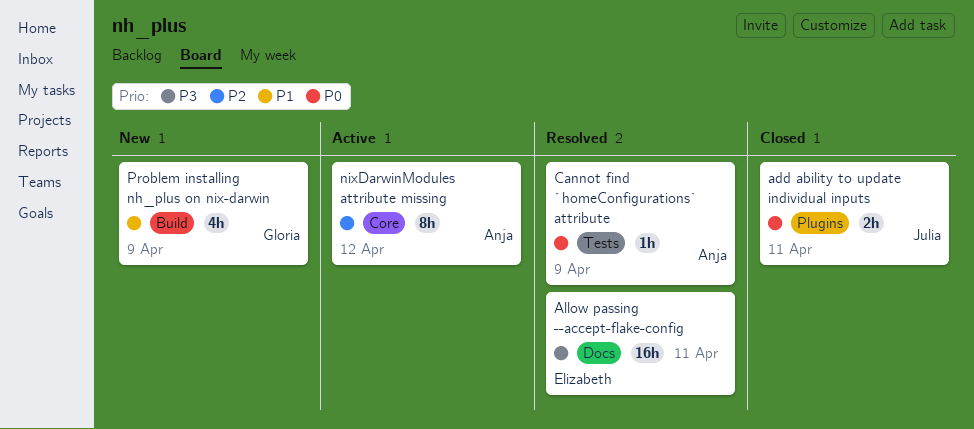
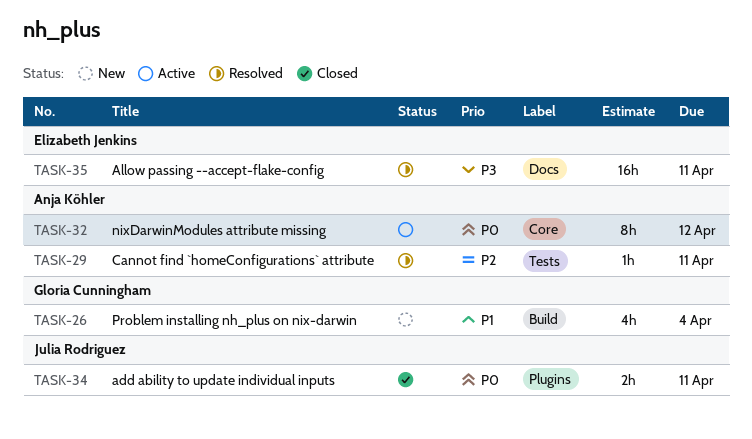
Cannot find `homeConfigurations` attribute, priority: P0 -> P2
Cannot find `homeConfigurations` attribute, due: Apr 9 -> Apr 11
nixDarwinModules attribute missing, priority: P2 -> P0
Problem installing nh_plus on nix-darwin, due: Apr 9 -> Apr 4

